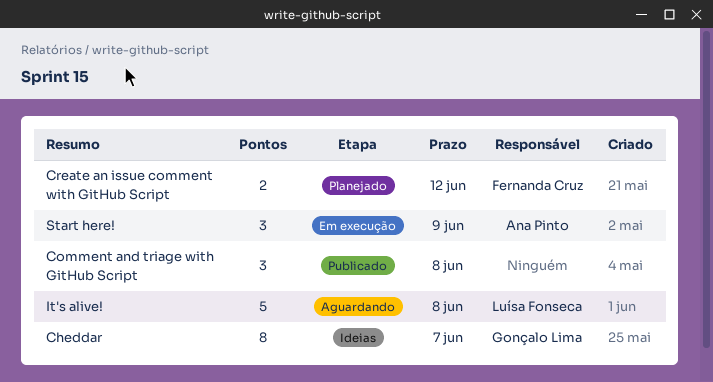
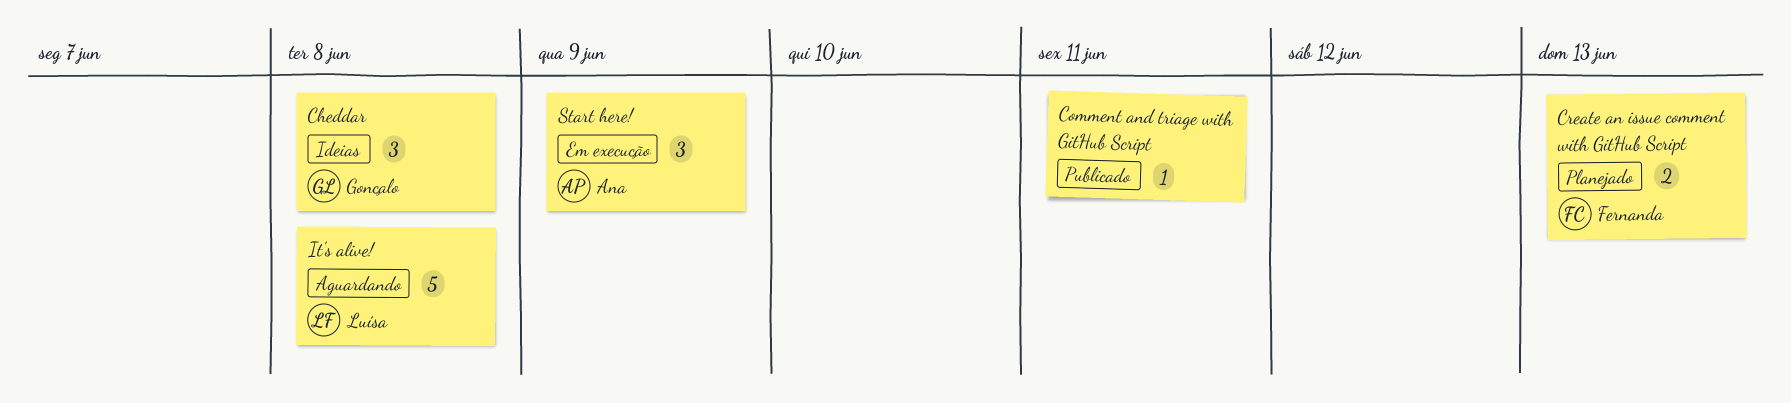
Cheddar, estimate: 8 -> 3
Cheddar, due: Jun 7 -> Jun 8
Comment and triage with GitHub Script, estimate: 3 -> 1
Comment and triage with GitHub Script, due: Jun 8 -> Jun 11
Create an issue comment with GitHub Script, due: Jun 12 -> Jun 13

